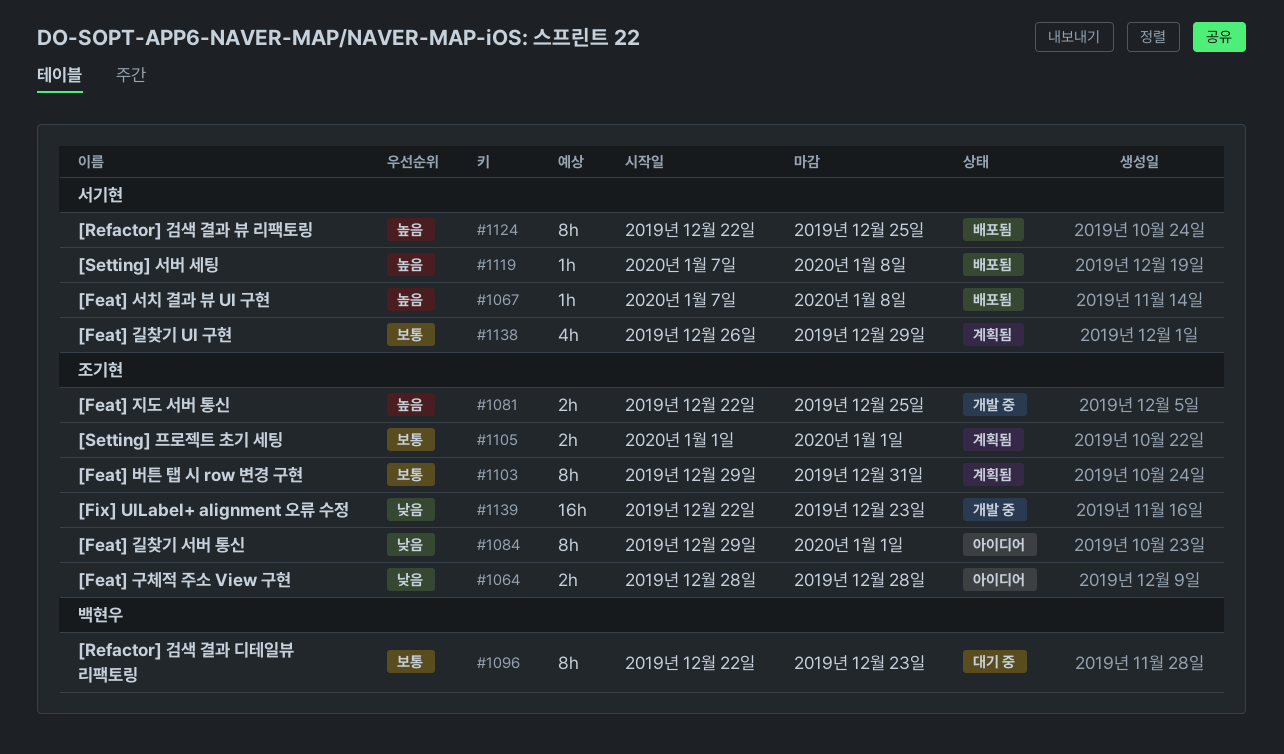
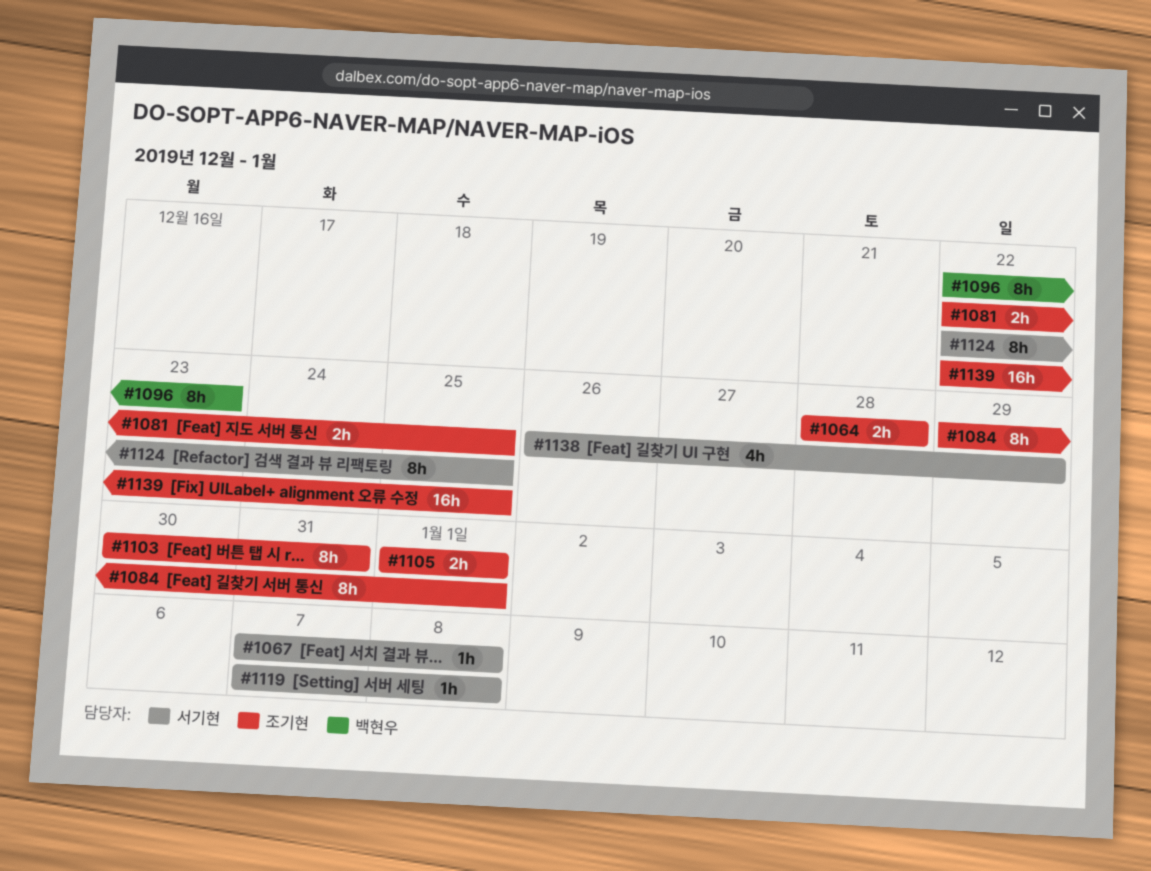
#1103, start: Dec 29 -> Dec 30
#1139, due: Dec 23 -> Dec 25

